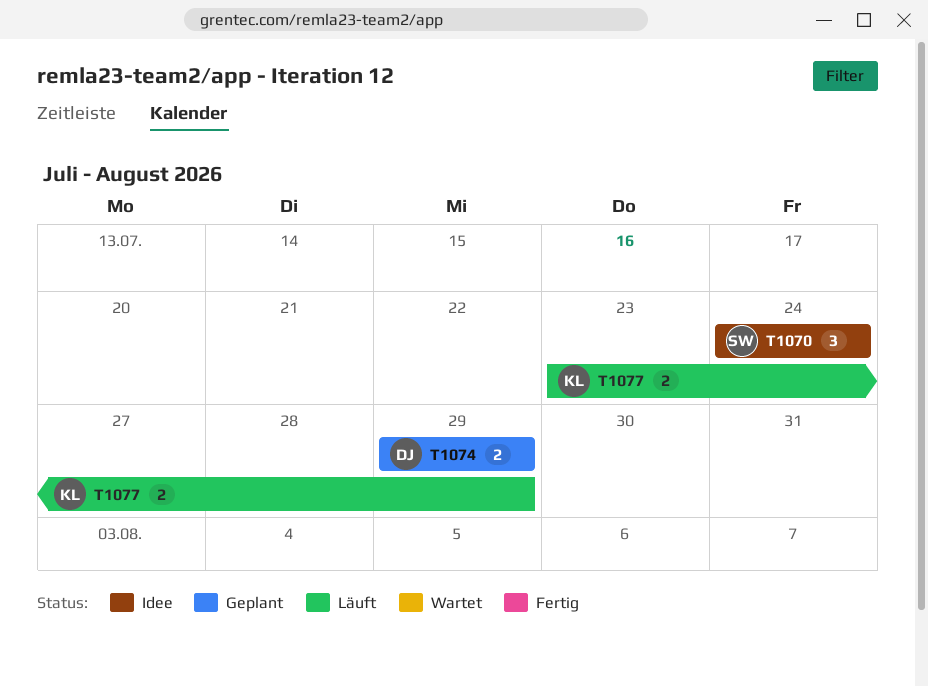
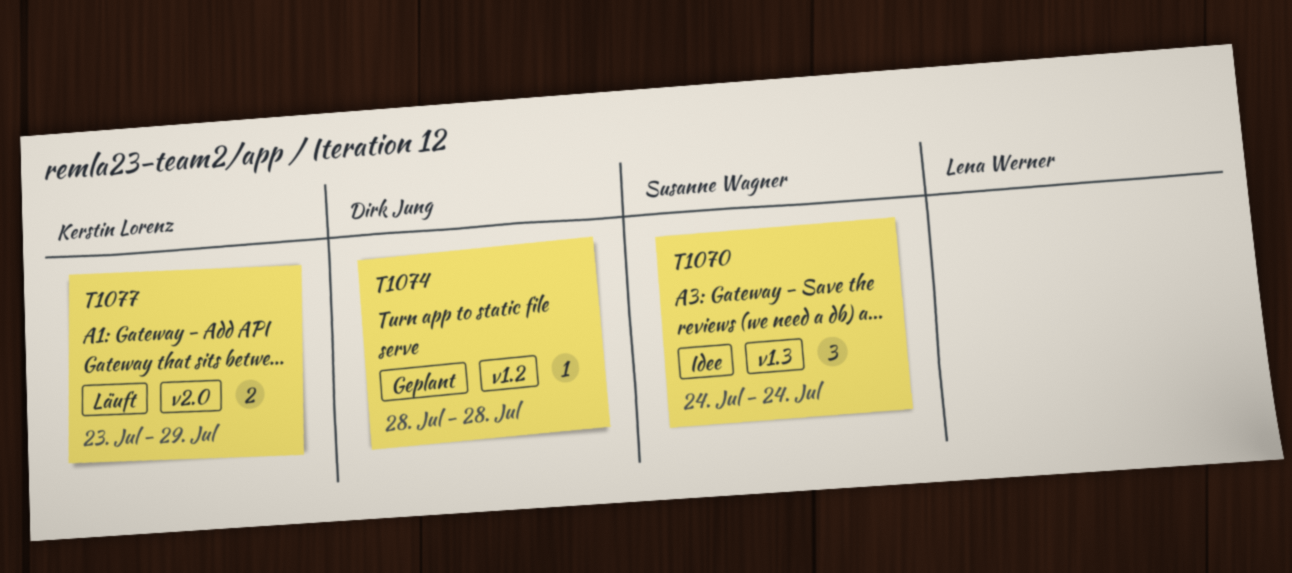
T1074, estimate: 2 -> 1
T1074, start: Jul 29 -> Jul 28
T1074, due: Jul 29 -> Jul 28

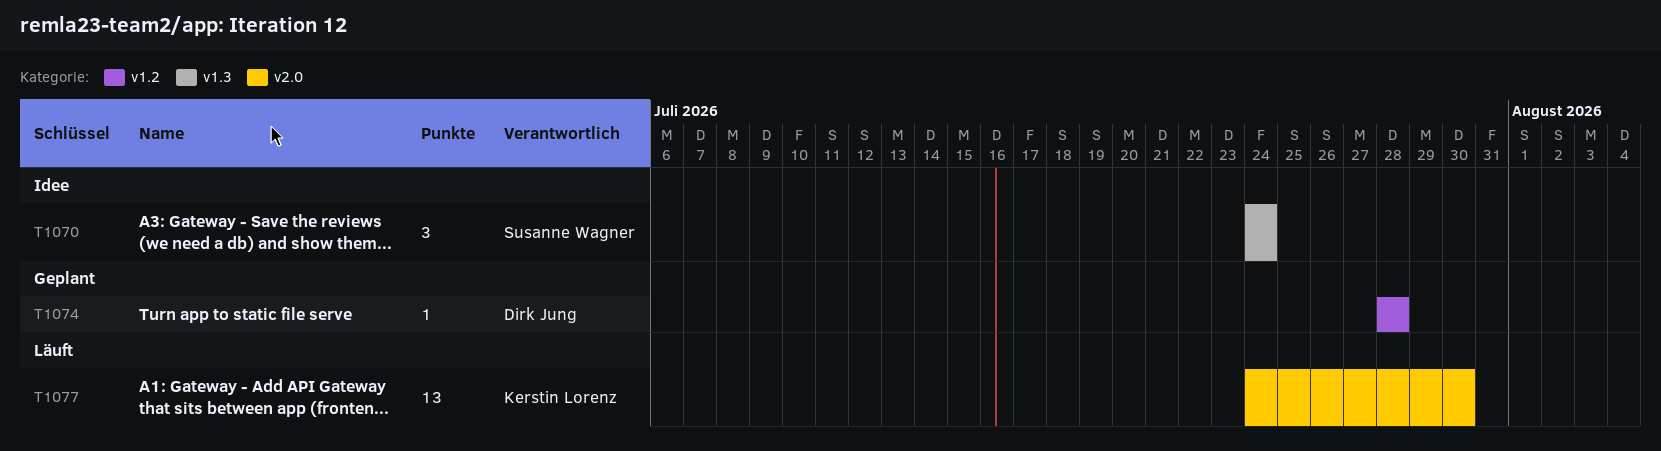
T1077, estimate: 2 -> 13
T1077, start: Jul 23 -> Jul 24
T1077, due: Jul 29 -> Jul 30

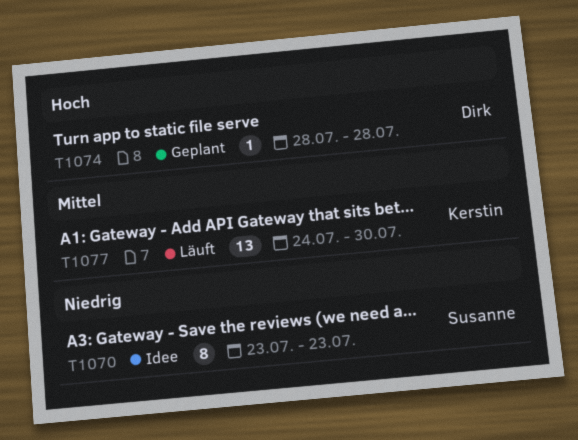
T1070, estimate: 3 -> 8
T1070, start: Jul 24 -> Jul 23
T1070, due: Jul 24 -> Jul 23

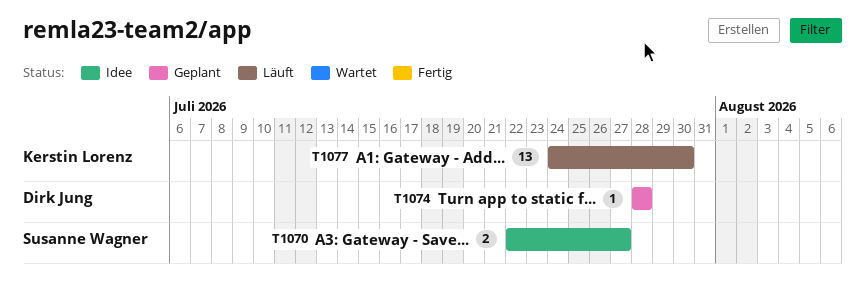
T1070, estimate: 8 -> 2
T1070, start: Jul 23 -> Jul 22
T1070, due: Jul 23 -> Jul 27

